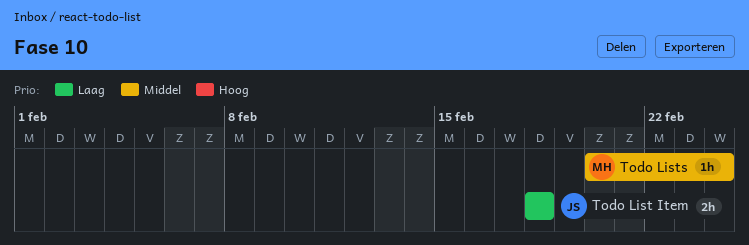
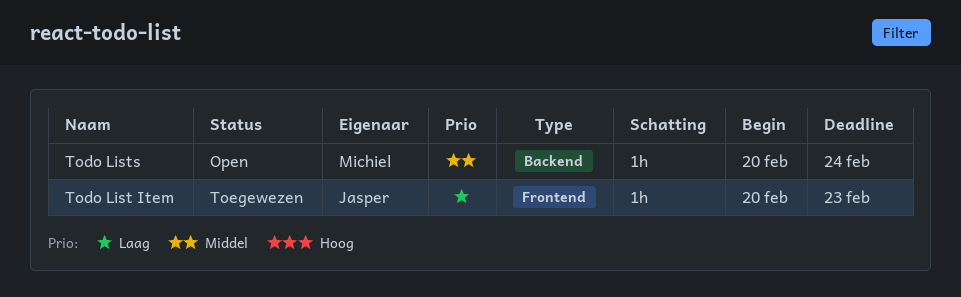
Todo List Item, estimate: 2h -> 1h
Todo List Item, start: Feb 18 -> Feb 20
Todo List Item, due: Feb 18 -> Feb 23

